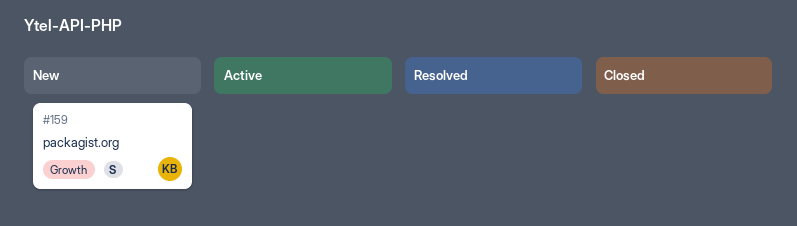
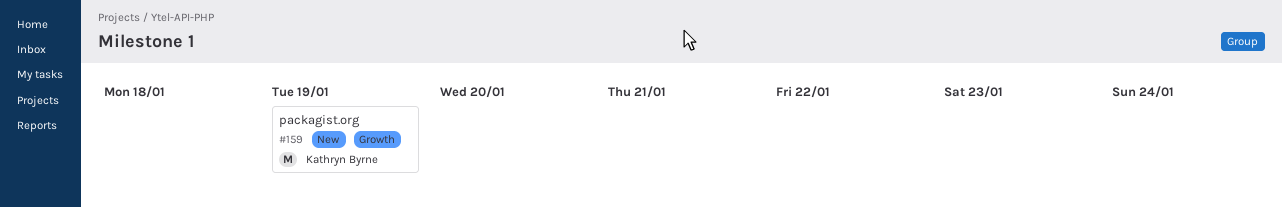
#159, estimate: S -> M

